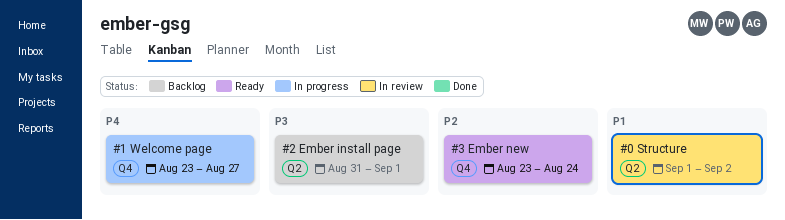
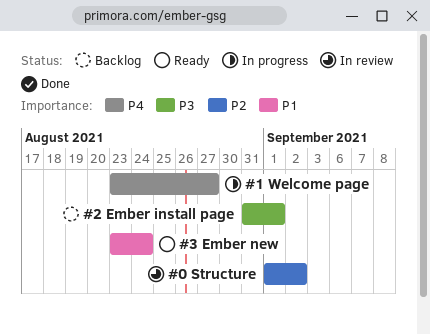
#0 Structure, priority: P1 -> P2
#3 Ember new, priority: P2 -> P1

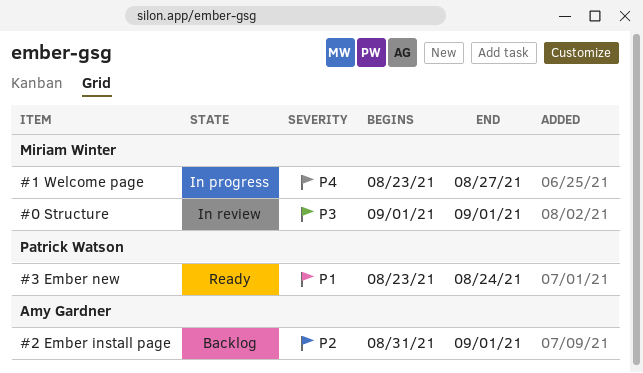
#0 Structure, priority: P2 -> P3
#0 Structure, due: Sep 2 -> Sep 1
#2 Ember install page, priority: P3 -> P2

